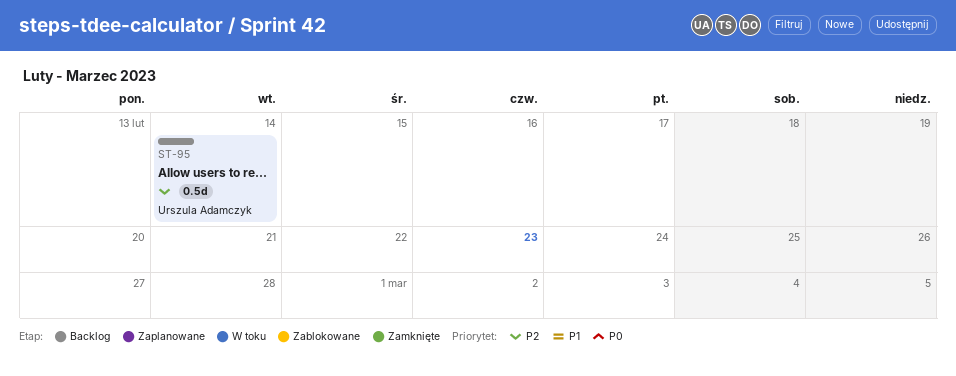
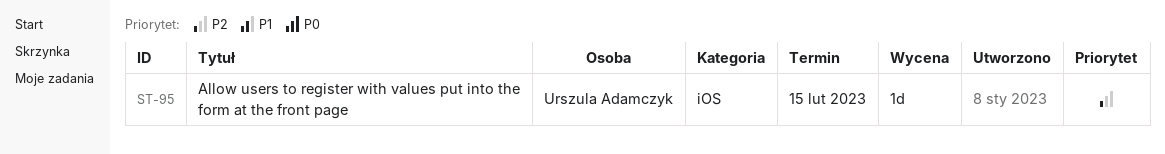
ST-95, estimate: 0.5d -> 1d
ST-95, due: Feb 14 -> Feb 15

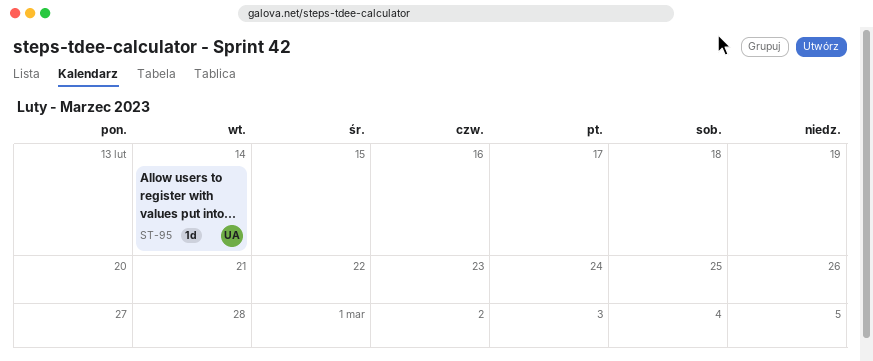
ST-95, due: Feb 15 -> Feb 14

